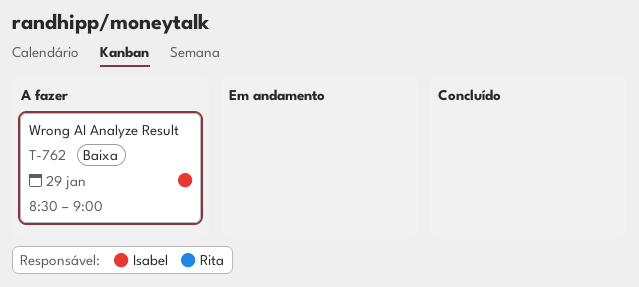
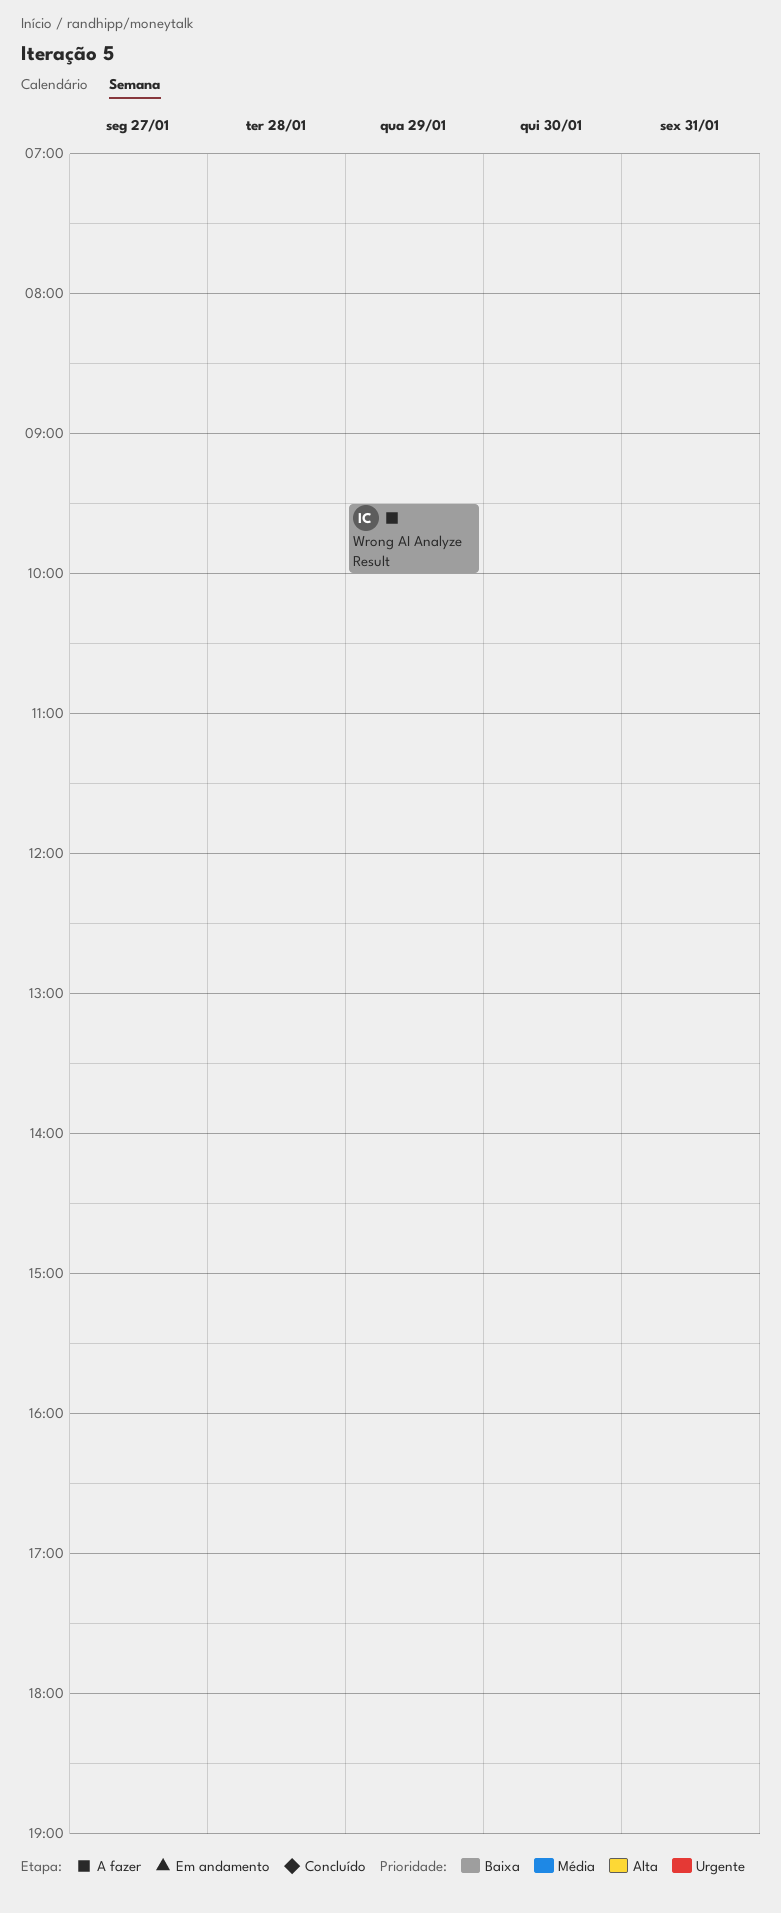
Wrong AI Analyze Result, begins: 08:30 -> 09:30
Wrong AI Analyze Result, ends: 09:00 -> 10:00

